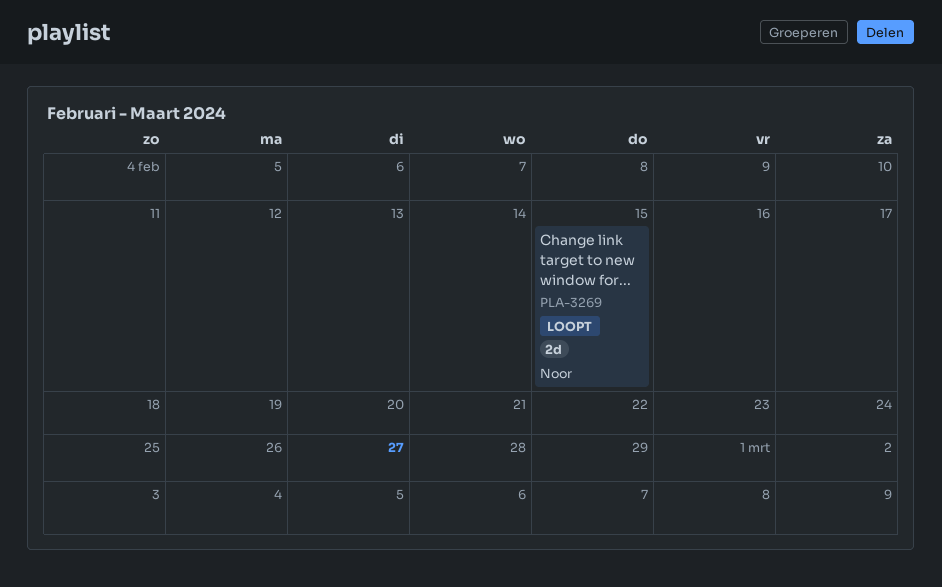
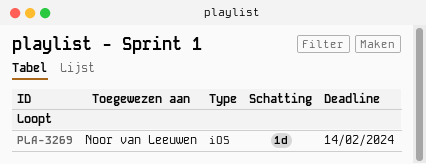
PLA-3269, estimate: 2d -> 1d
PLA-3269, due: Feb 15 -> Feb 14

